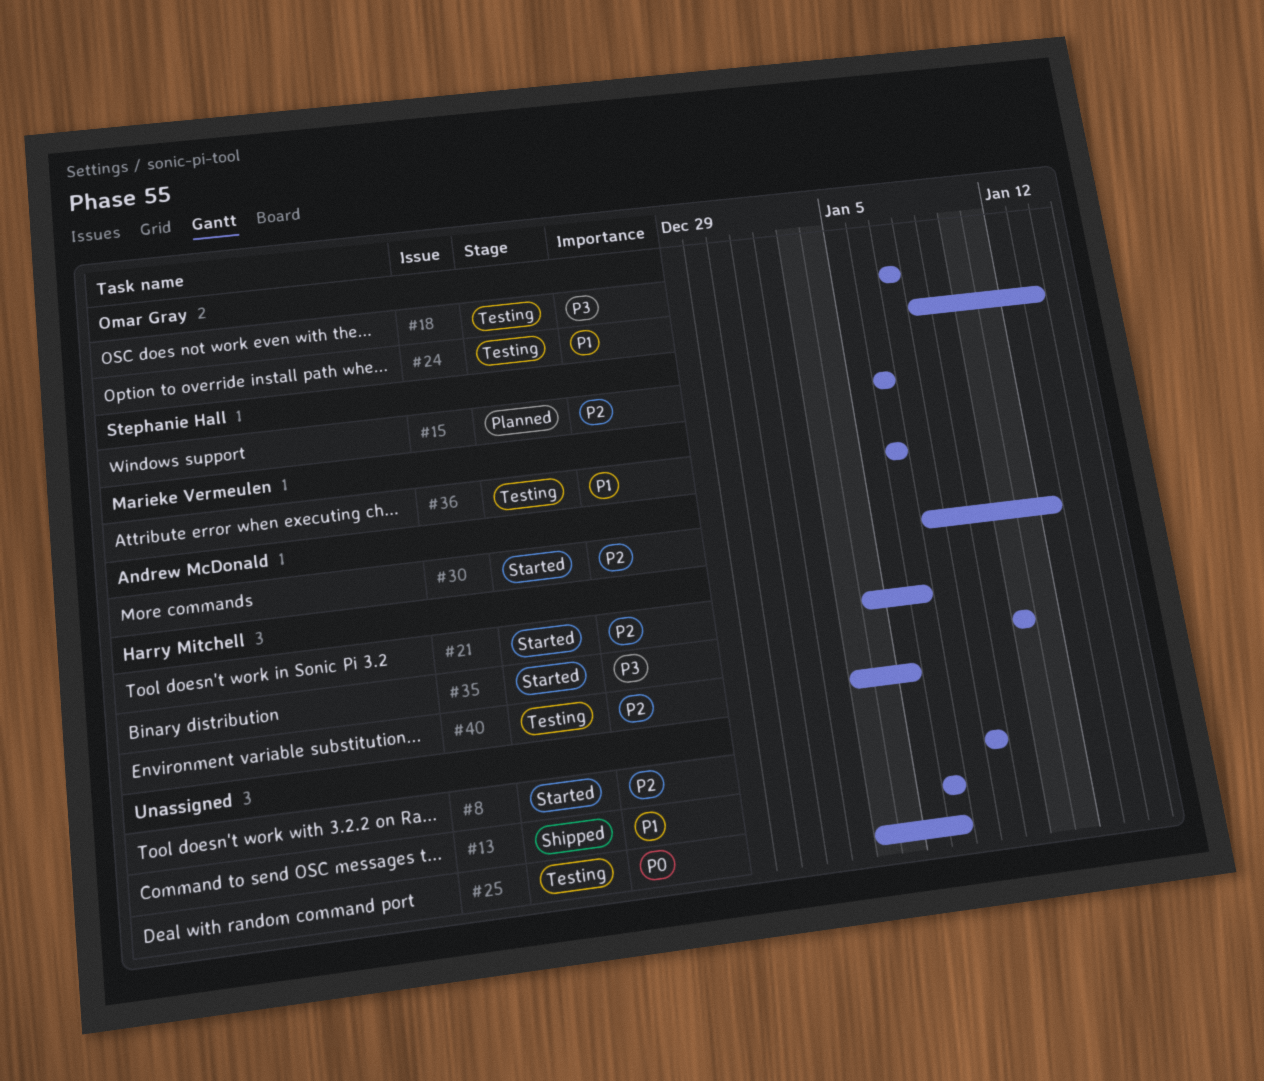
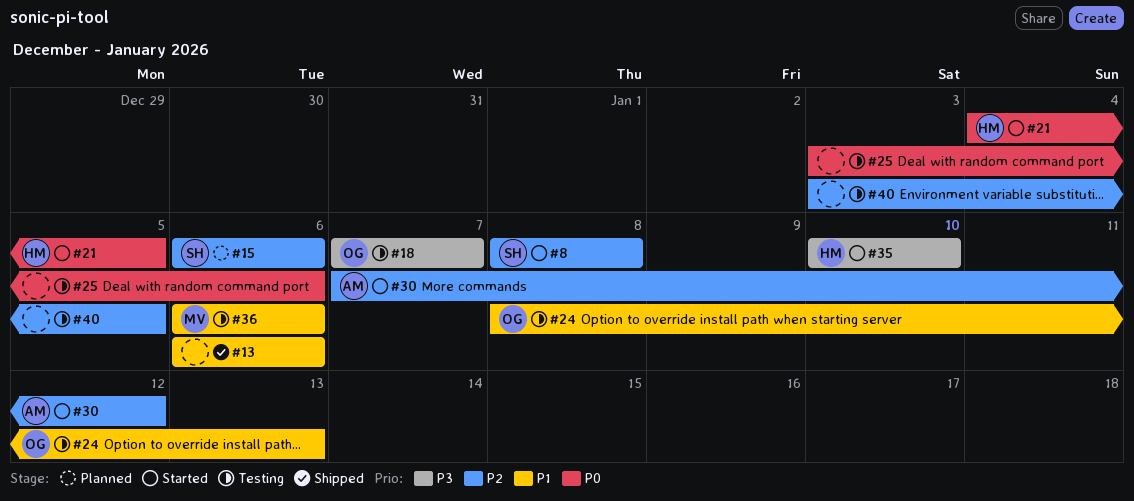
#8, owner: none -> Stephanie Hall
#21, priority: P2 -> P0
#21, due: Jan 6 -> Jan 5
#40, owner: Harry Mitchell -> none

